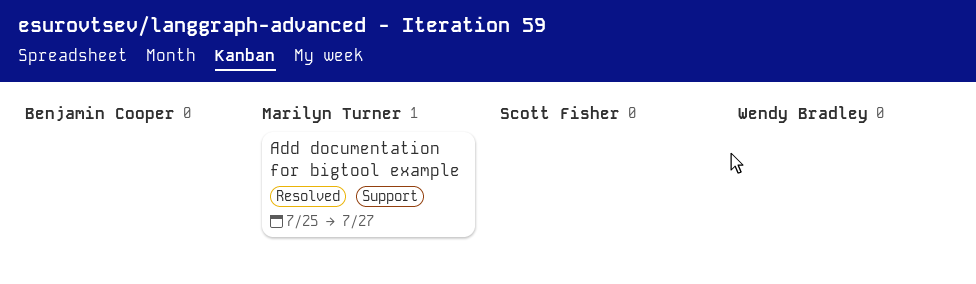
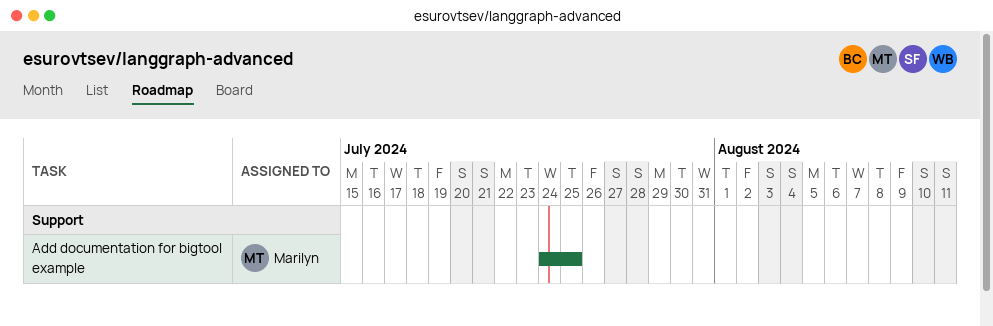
Add documentation for bigtool example, start: Jul 25 -> Jul 24
Add documentation for bigtool example, due: Jul 27 -> Jul 25

